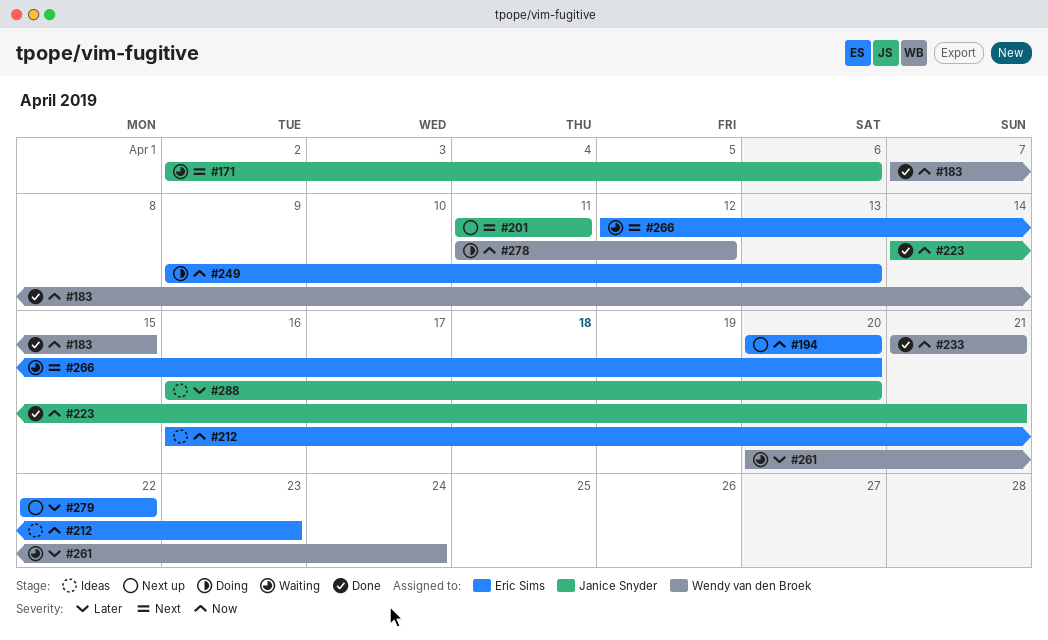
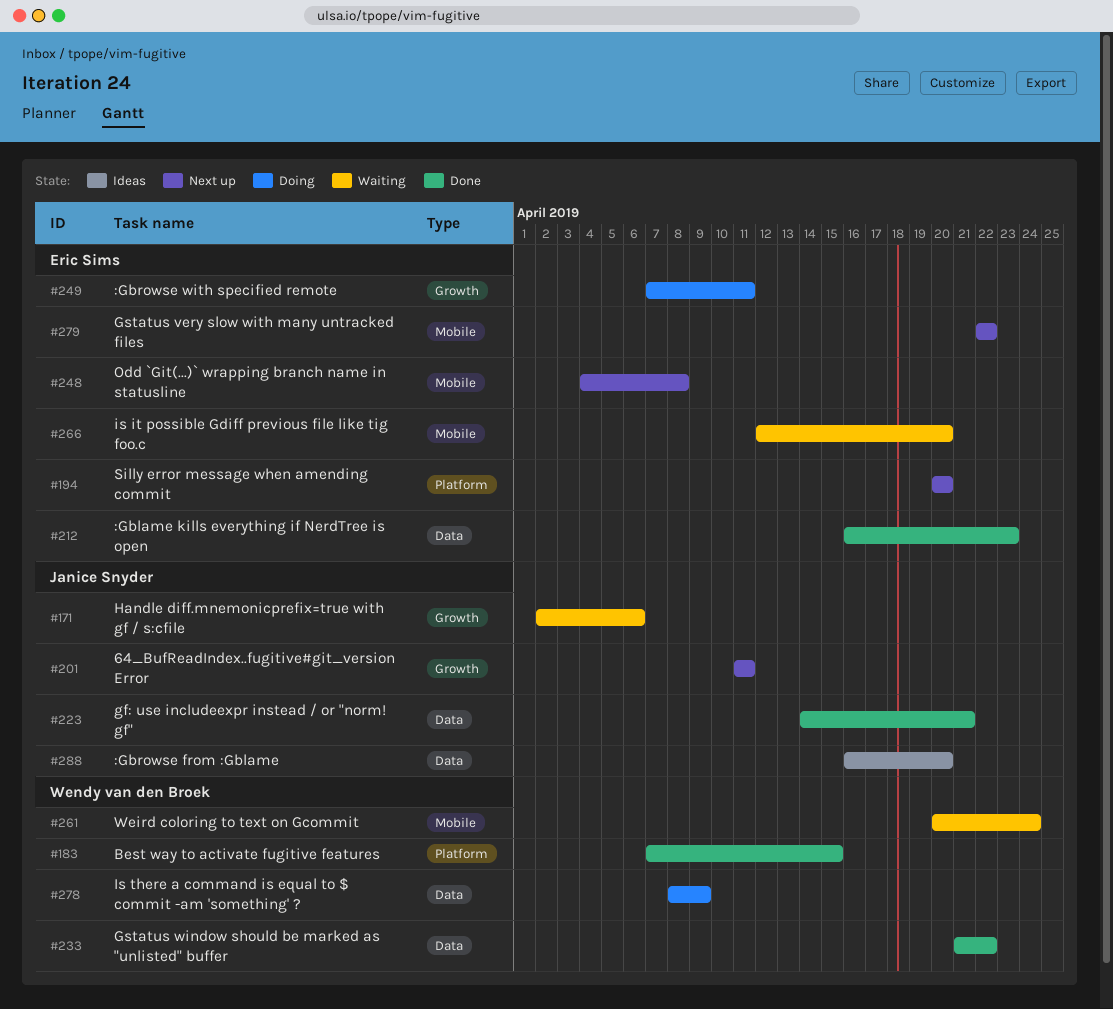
#212, status: Ideas -> Done
#233, due: Apr 21 -> Apr 22
#248: none -> present
#249, start: Apr 9 -> Apr 7
#249, due: Apr 13 -> Apr 11
#278, start: Apr 11 -> Apr 8
#278, due: Apr 12 -> Apr 9

